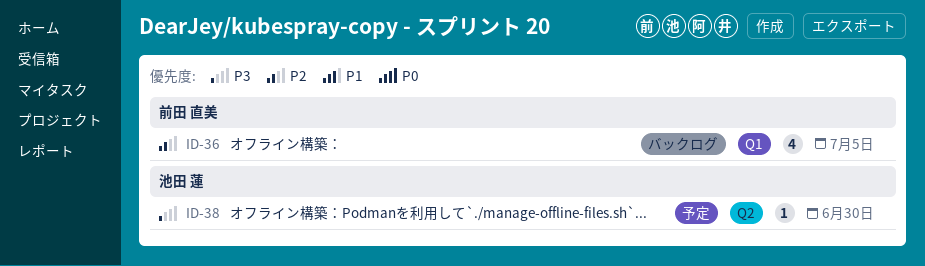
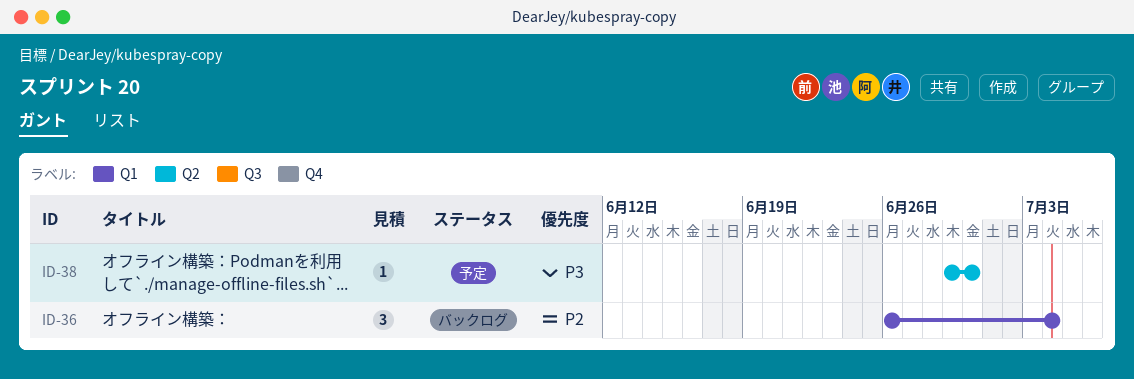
ID-36, estimate: 4 -> 3
ID-36, due: Jul 5 -> Jul 4

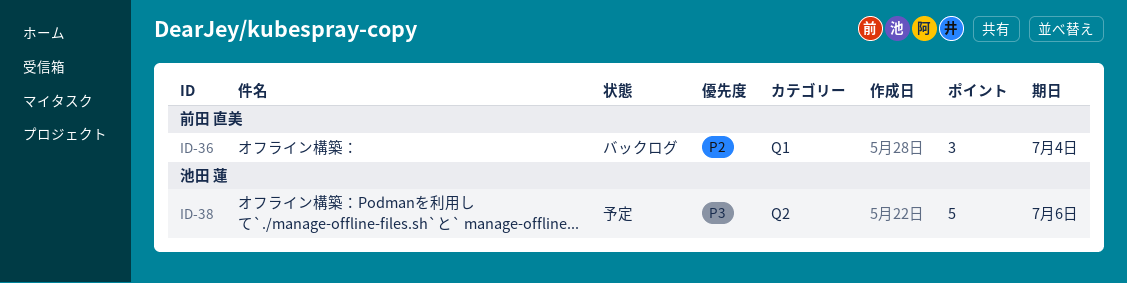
ID-38, estimate: 1 -> 5
ID-38, due: Jun 30 -> Jul 6

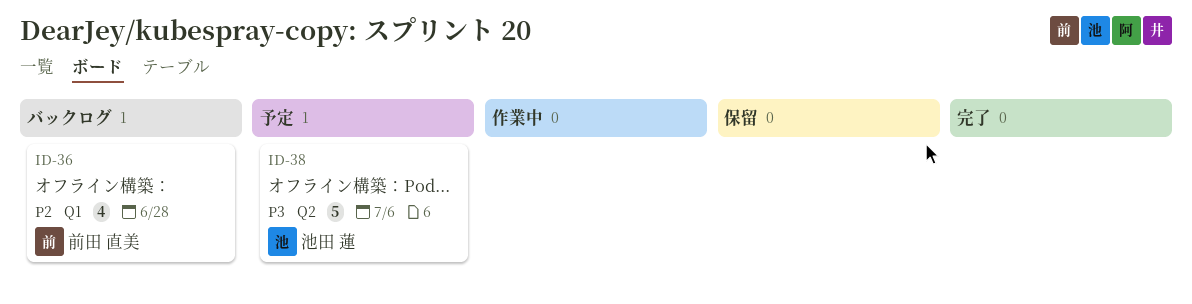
ID-36, estimate: 3 -> 4
ID-36, due: Jul 4 -> Jun 28

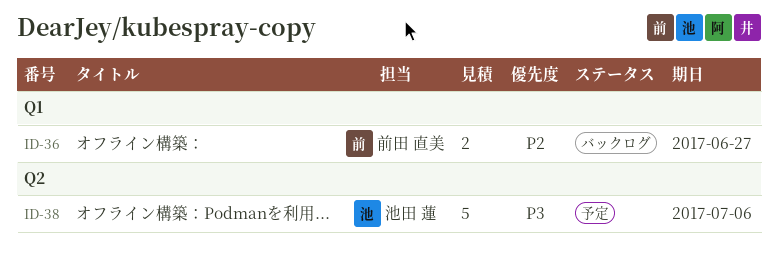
ID-36, estimate: 4 -> 2
ID-36, due: Jun 28 -> Jun 27

